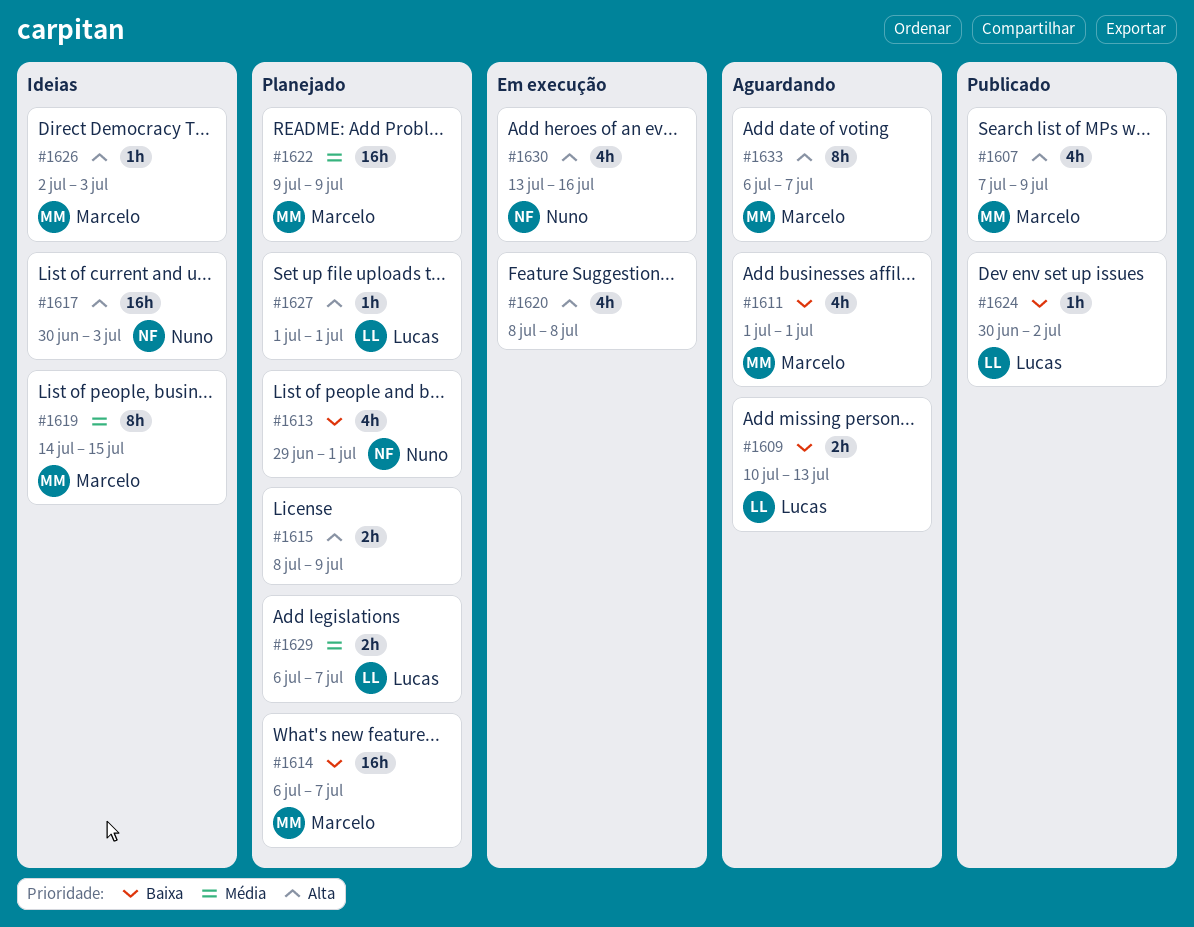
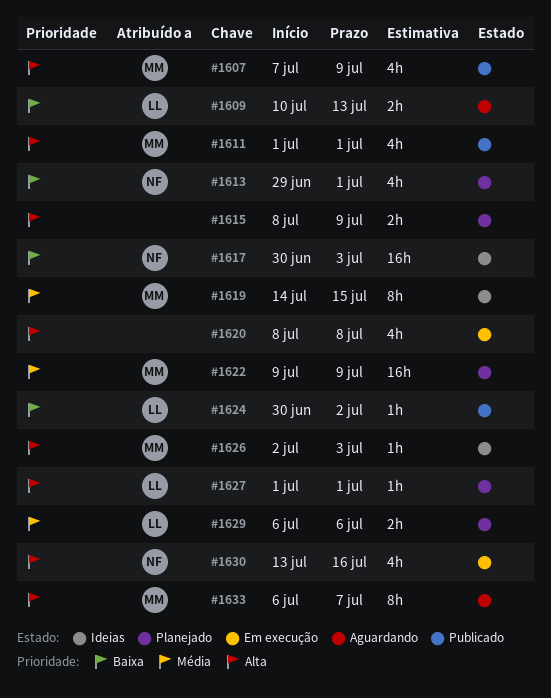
#1611, status: Aguardando -> Publicado
#1611, priority: Baixa -> Alta
#1614: present -> none
#1617, priority: Alta -> Baixa
#1629, due: Jul 7 -> Jul 6

